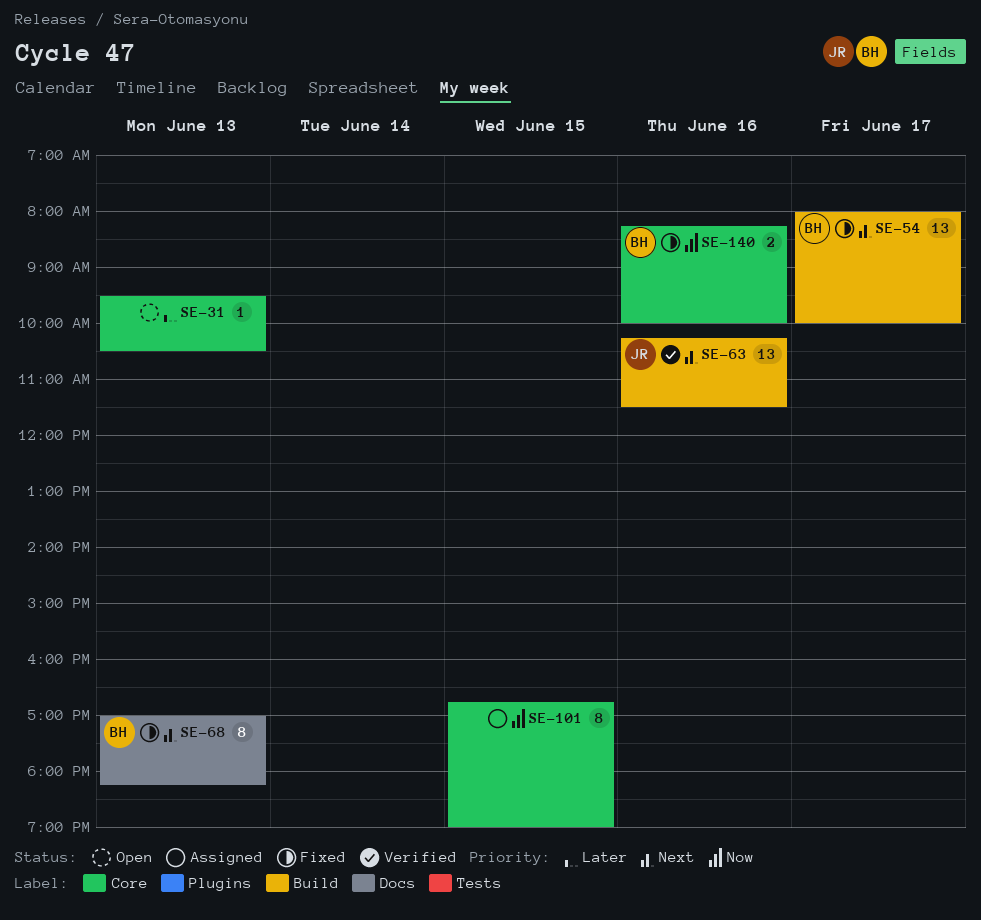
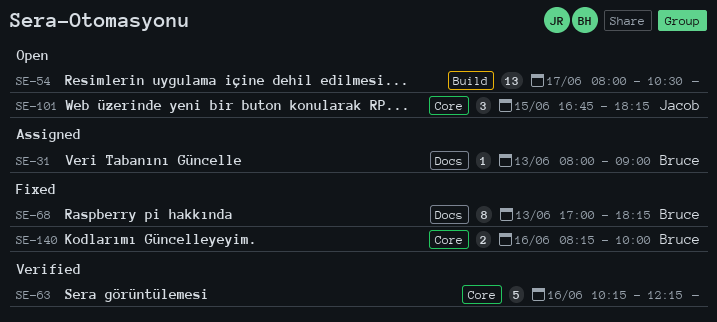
SE-31, status: Open -> Assigned
SE-31, owner: none -> Bruce
SE-31, label: Core -> Docs
SE-31, begins: 09:30 -> 08:00
SE-31, ends: 10:30 -> 09:00
SE-54, status: Fixed -> Open
SE-54, owner: Bruce -> none
SE-54, ends: 10:00 -> 10:30
SE-63, owner: Jacob -> none
SE-63, label: Build -> Core
SE-63, estimate: 13 -> 5
SE-63, ends: 11:30 -> 12:15
SE-101, status: Assigned -> Open
SE-101, owner: none -> Jacob
SE-101, estimate: 8 -> 3
SE-101, ends: 19:00 -> 18:15

